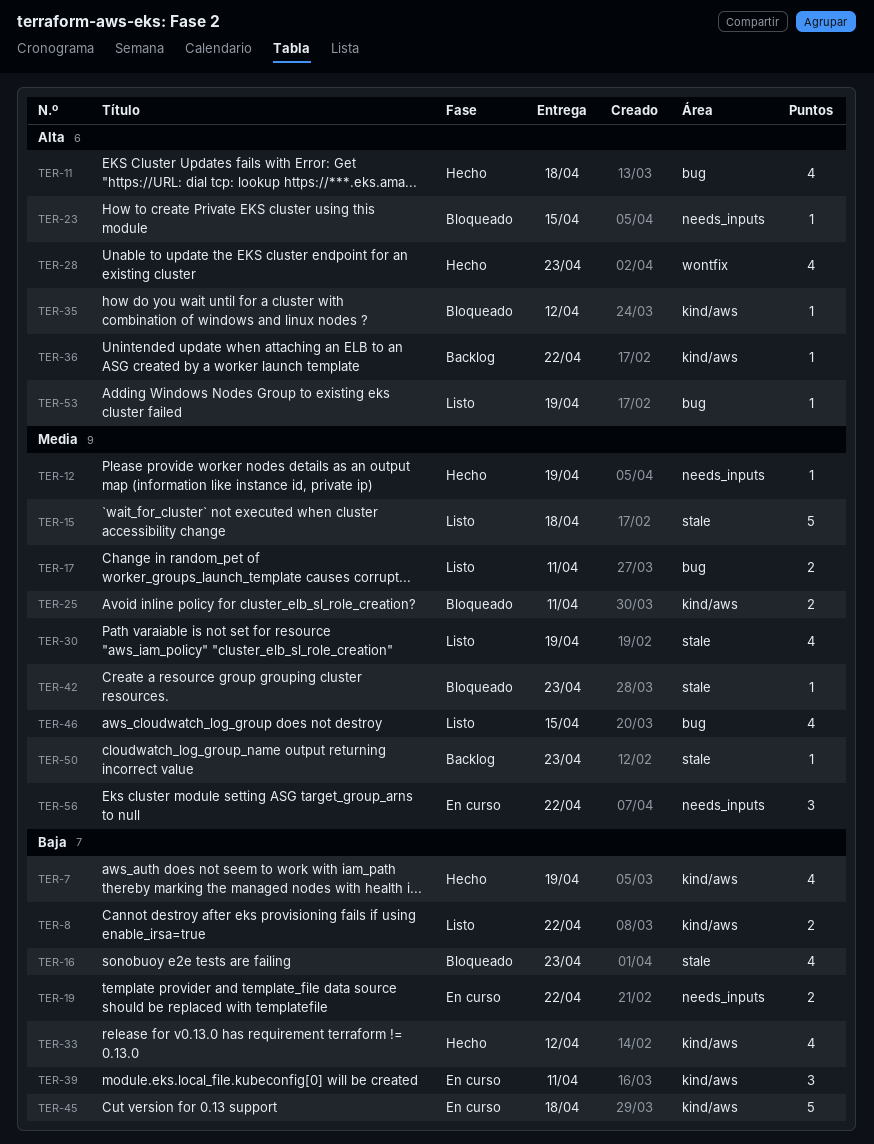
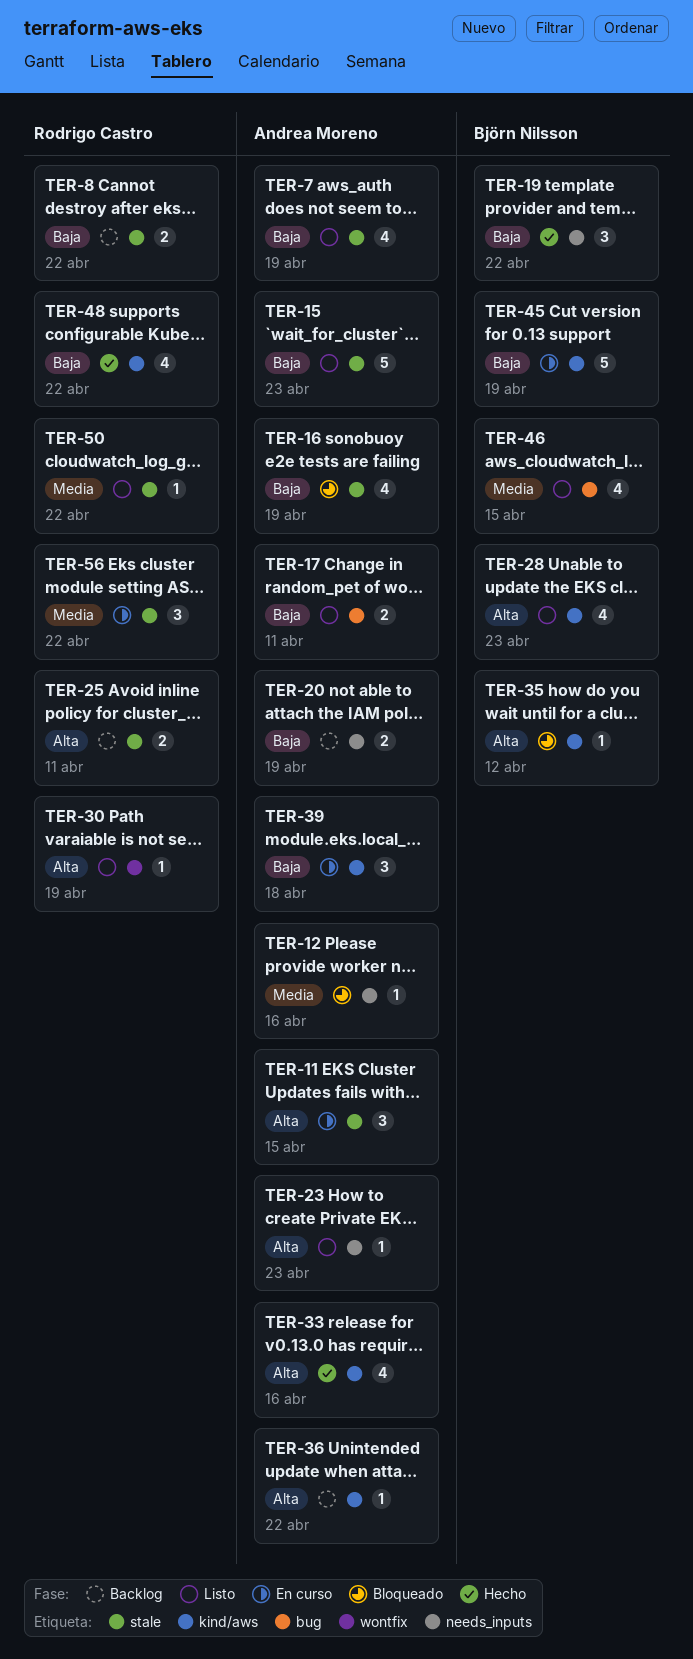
TER-7, status: Hecho -> Listo
TER-7, label: kind/aws -> stale
TER-8, status: Listo -> Backlog
TER-8, label: kind/aws -> stale
TER-11, status: Hecho -> En curso
TER-11, label: bug -> stale
TER-11, estimate: 4 -> 3
TER-11, due: Apr 18 -> Apr 15
TER-12, status: Hecho -> Bloqueado
TER-12, due: Apr 19 -> Apr 16
TER-15, priority: Media -> Baja
TER-15, due: Apr 18 -> Apr 23
TER-16, due: Apr 23 -> Apr 19
TER-17, priority: Media -> Baja
TER-19, status: En curso -> Hecho
TER-19, estimate: 2 -> 3
TER-20: none -> present
TER-23, status: Bloqueado -> Listo
TER-23, due: Apr 15 -> Apr 23
TER-25, status: Bloqueado -> Backlog
TER-25, priority: Media -> Alta
TER-25, label: kind/aws -> stale
TER-28, status: Hecho -> Listo
TER-28, label: wontfix -> kind/aws
TER-30, priority: Media -> Alta
TER-30, label: stale -> wontfix
TER-30, estimate: 4 -> 1
TER-33, priority: Baja -> Alta
TER-33, due: Apr 12 -> Apr 16
TER-39, due: Apr 11 -> Apr 18
TER-42: present -> none
TER-45, due: Apr 18 -> Apr 19
TER-48: none -> present
TER-50, status: Backlog -> Listo
TER-50, due: Apr 23 -> Apr 22
TER-53: present -> none
TER-56, label: needs_inputs -> stale

